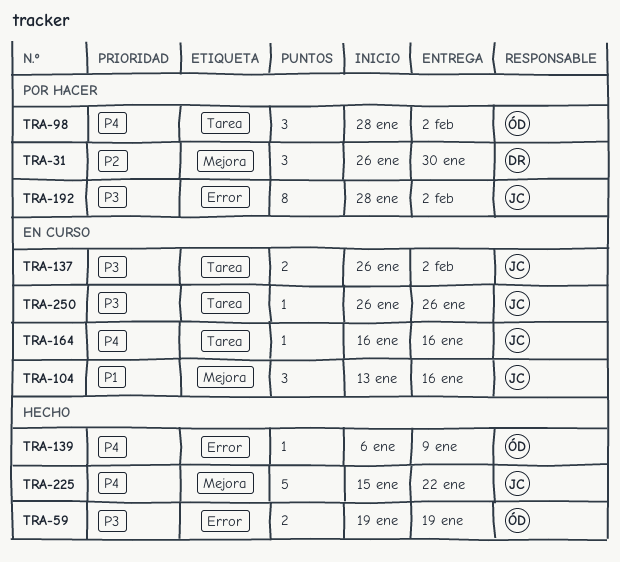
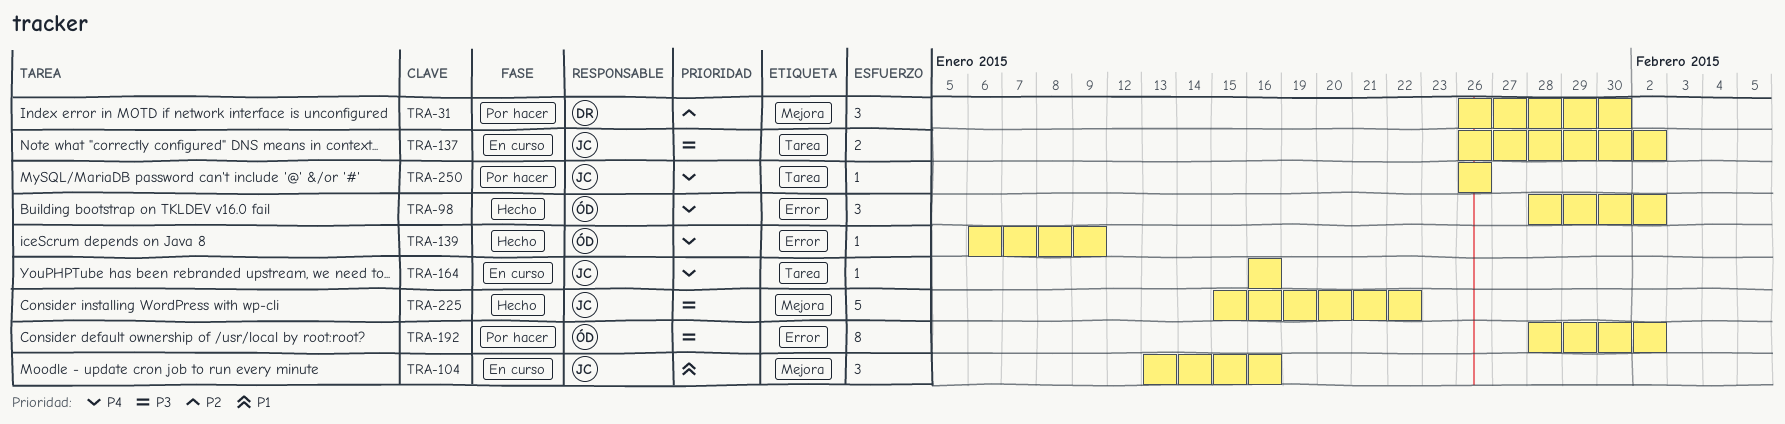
TRA-59: present -> none
TRA-98, status: Por hacer -> Hecho
TRA-98, label: Tarea -> Error
TRA-192, owner: JC -> ÓD
TRA-225, priority: P4 -> P3
TRA-250, status: En curso -> Por hacer
TRA-250, priority: P3 -> P4

